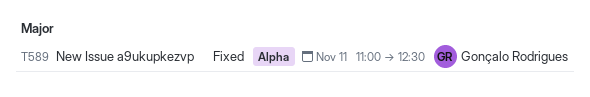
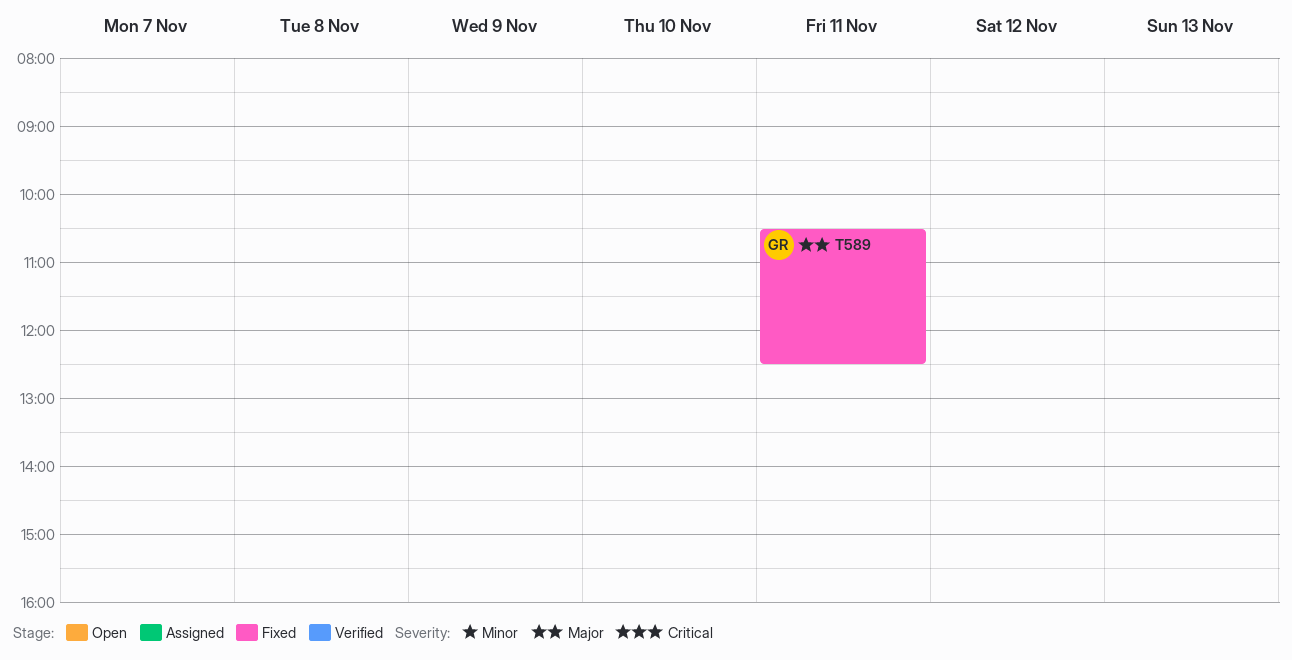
T589, begins: 11:00 -> 10:30

